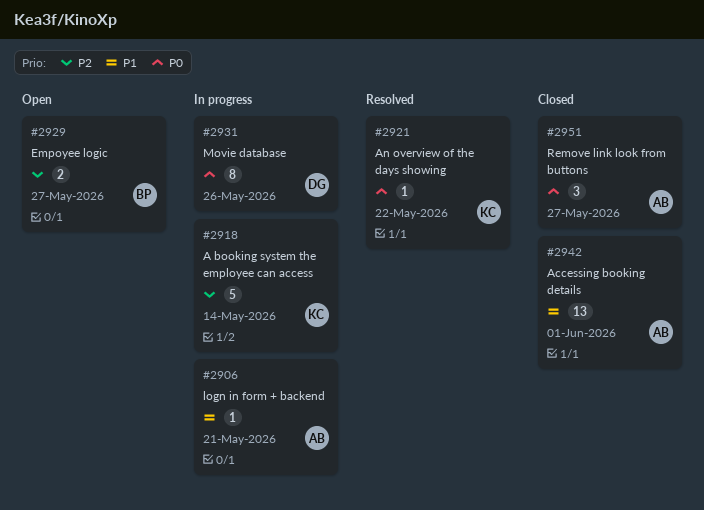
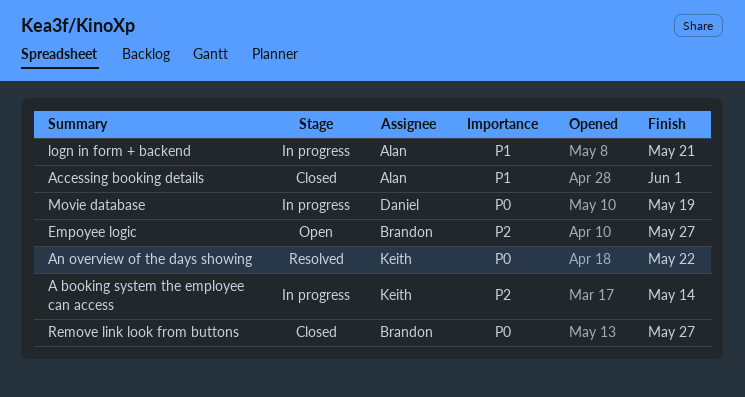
Movie database, due: May 26 -> May 19
Remove link look from buttons, owner: Alan -> Brandon

